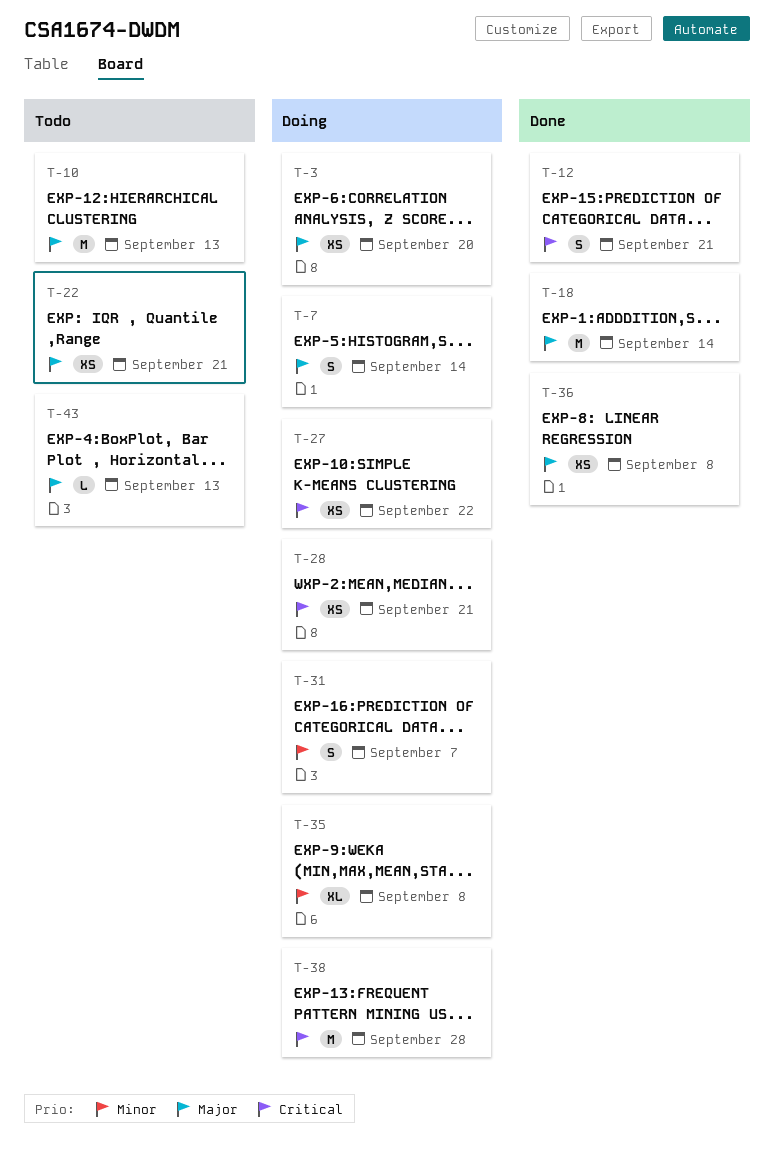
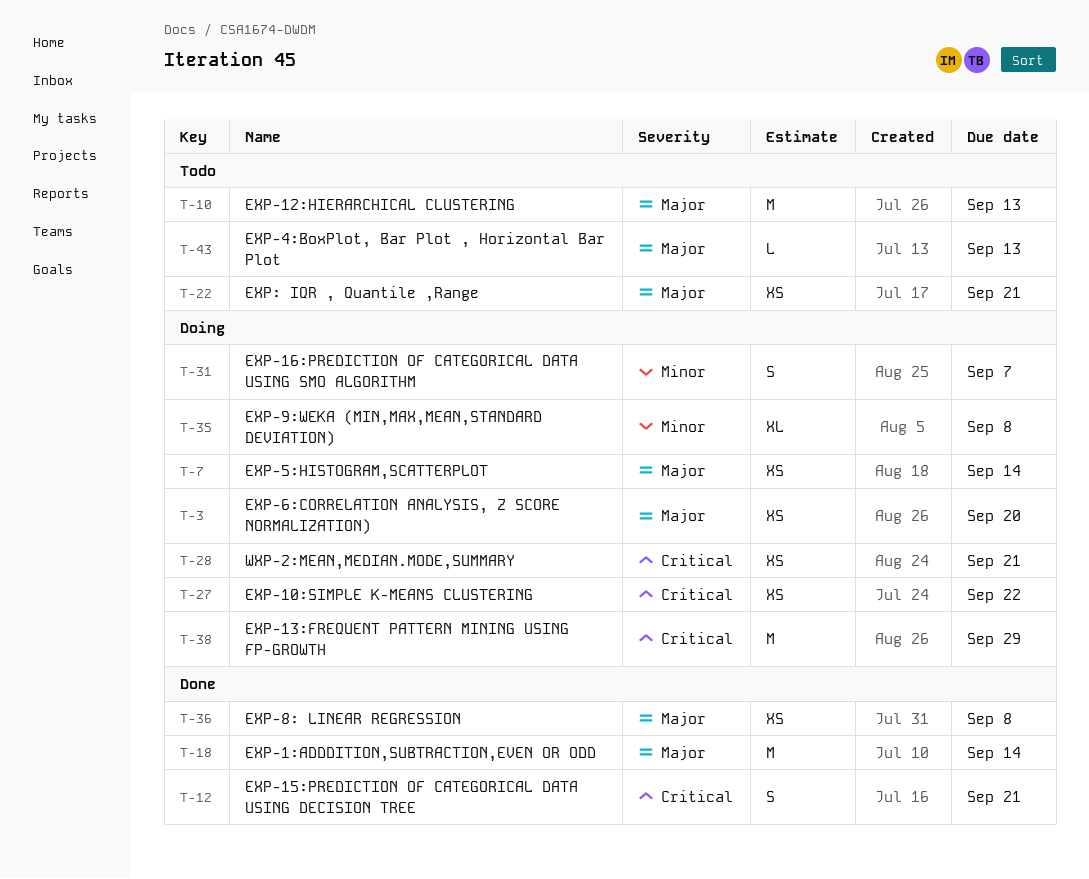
T-7, estimate: S -> XS
T-38, due: Sep 28 -> Sep 29

